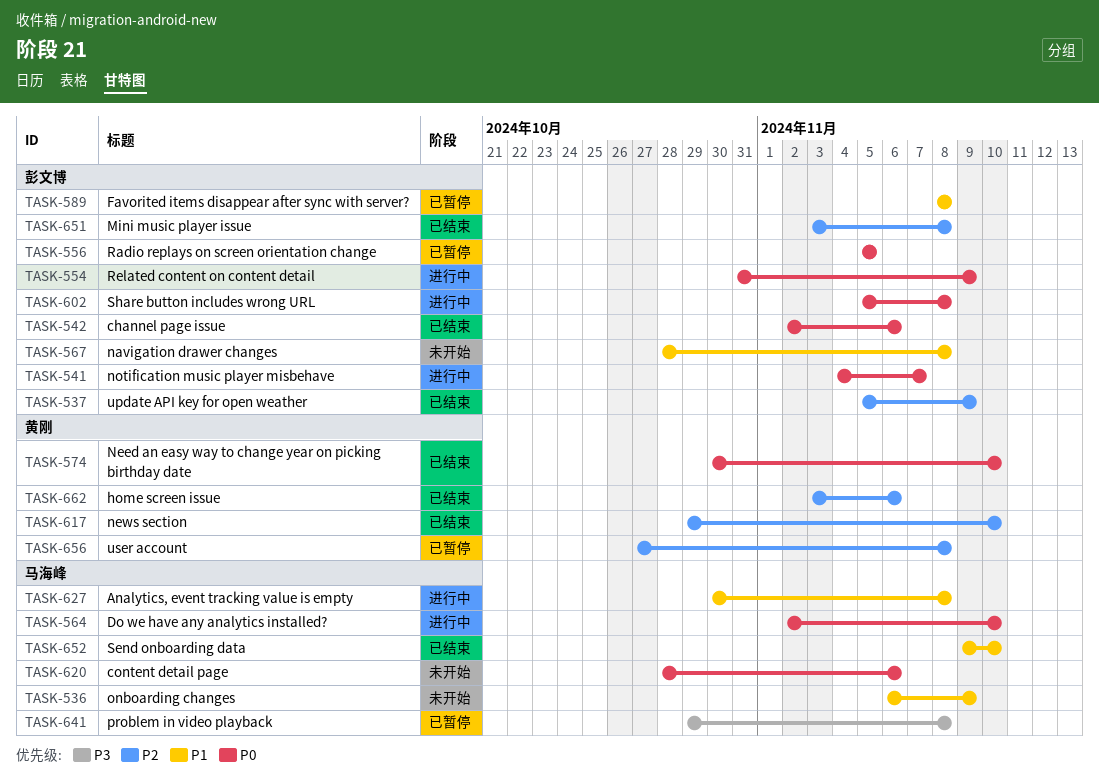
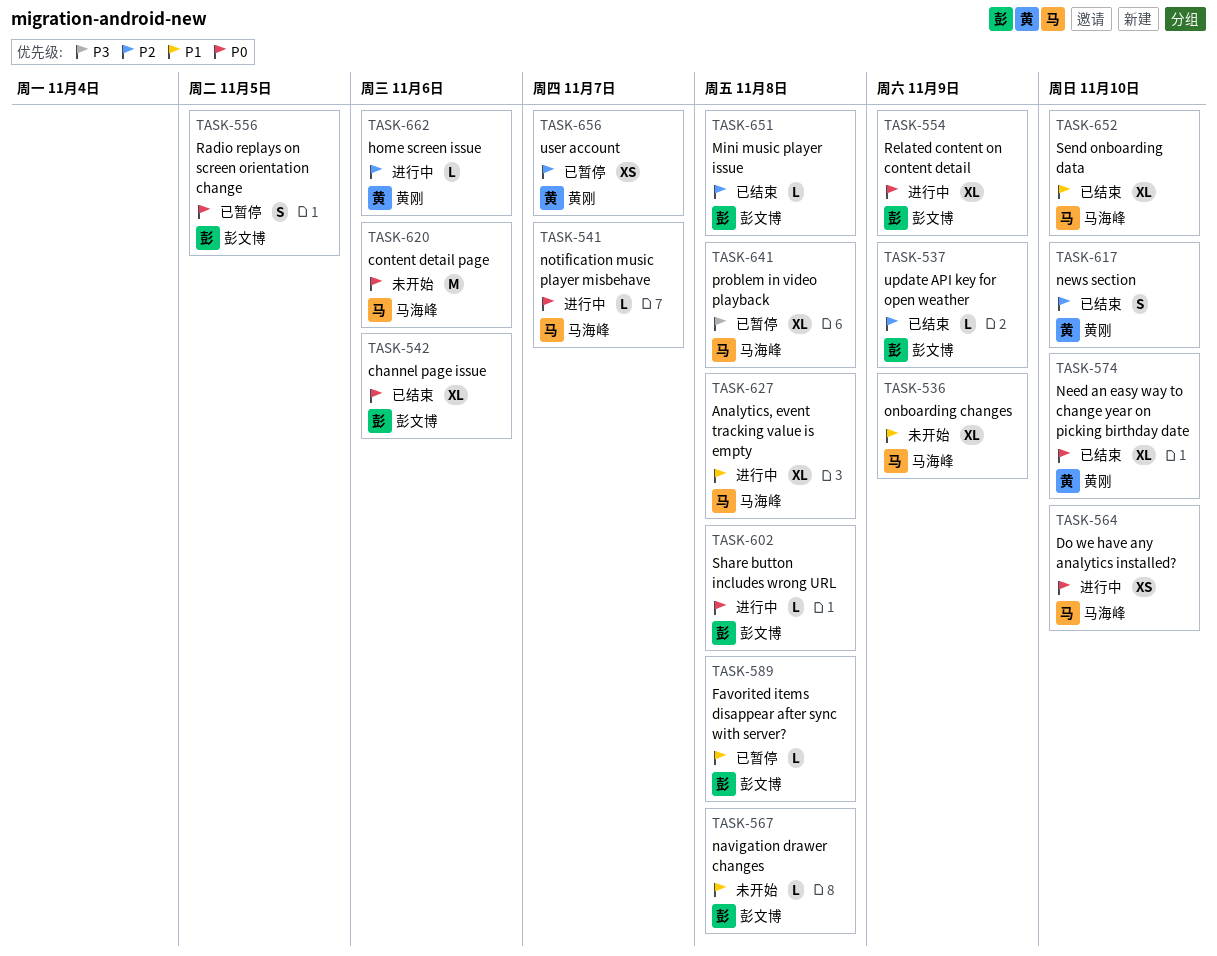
TASK-541, owner: 彭文博 -> 马海峰
TASK-656, due: Nov 8 -> Nov 7
TASK-662, status: 已结束 -> 进行中

